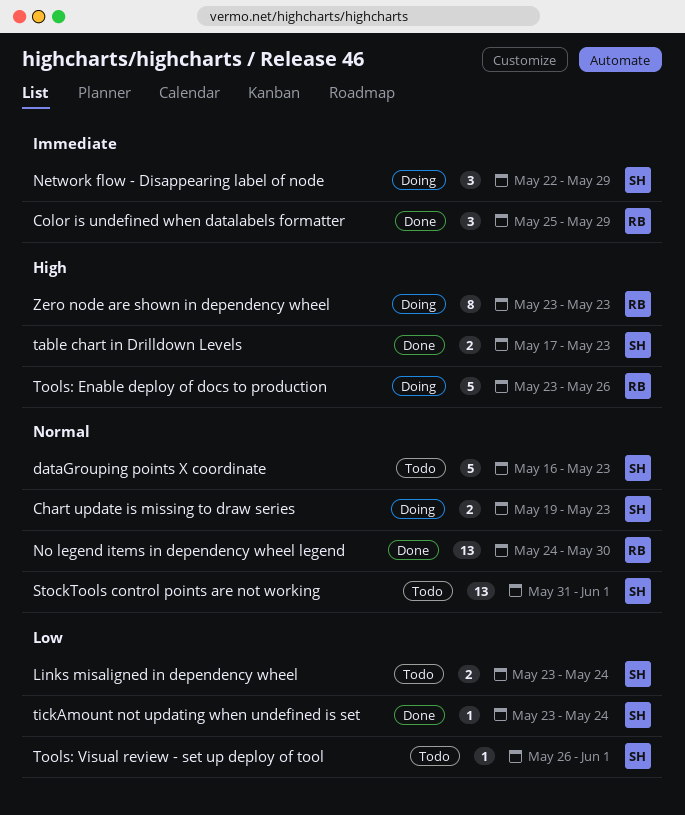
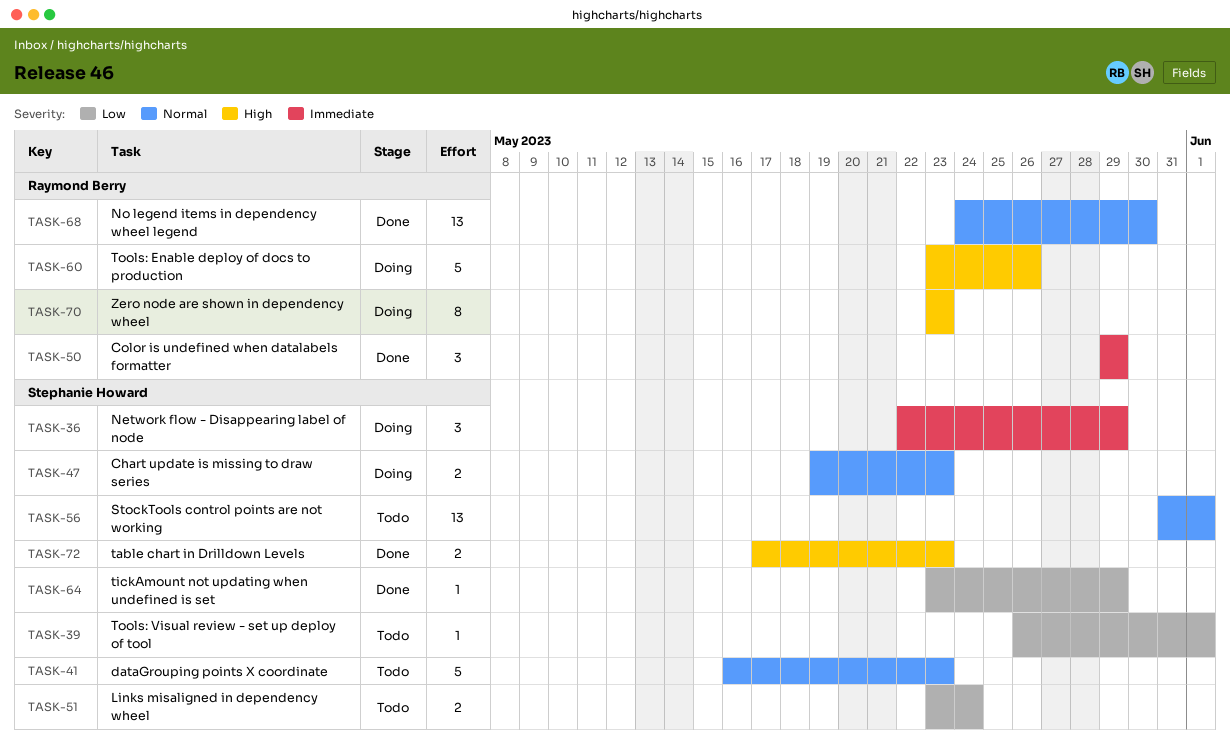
Color is undefined when datalabels formatter, start: May 25 -> May 29
tickAmount not updating when undefined is set, due: May 24 -> May 29

